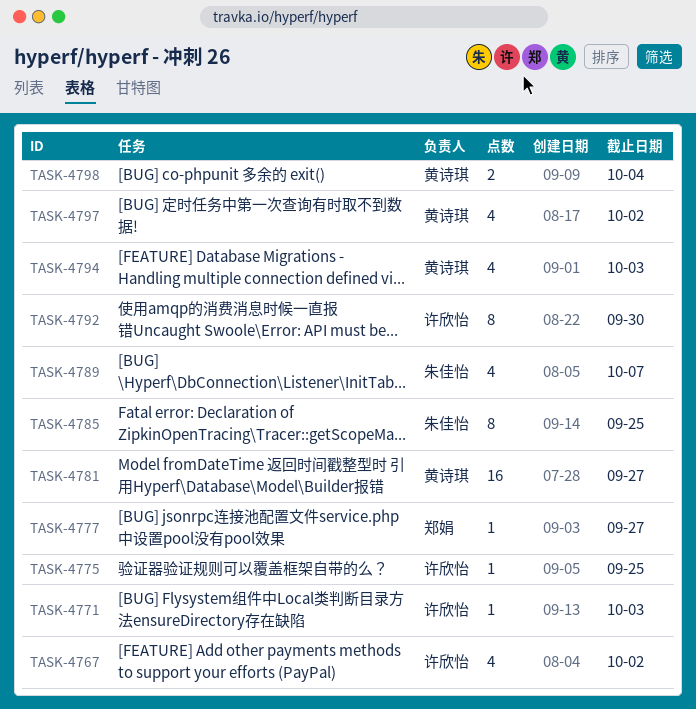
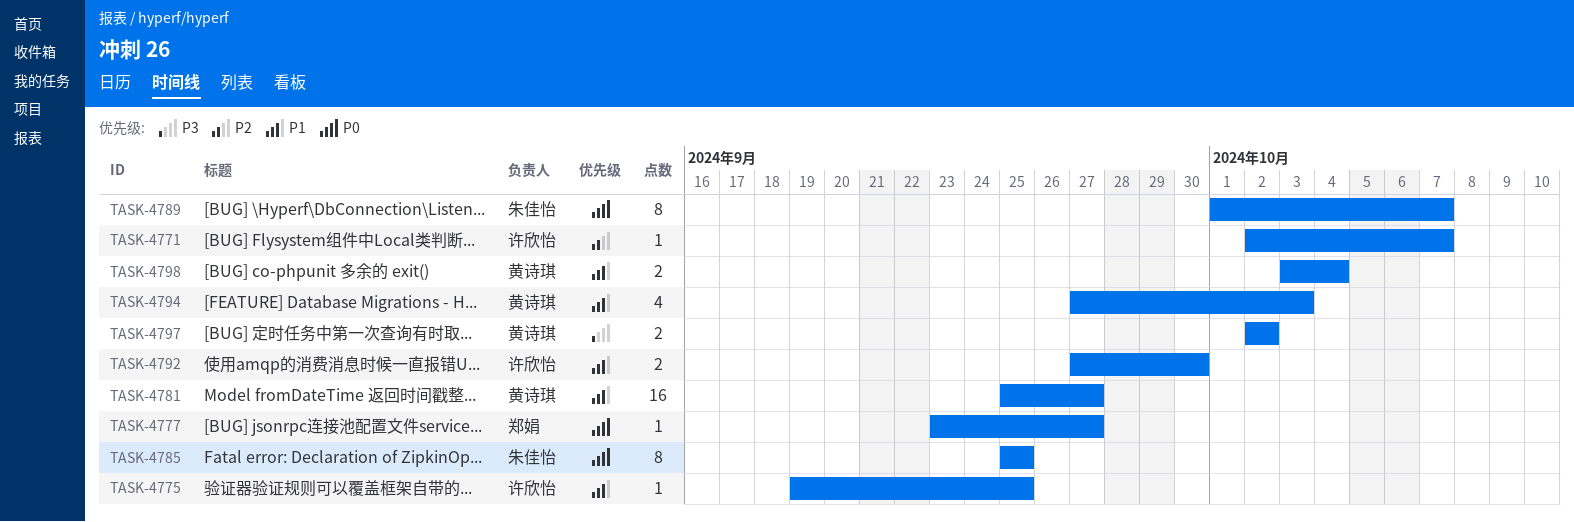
TASK-4767: present -> none
TASK-4771, due: Oct 3 -> Oct 7
TASK-4789, estimate: 4 -> 8
TASK-4792, estimate: 8 -> 2
TASK-4797, estimate: 4 -> 2

